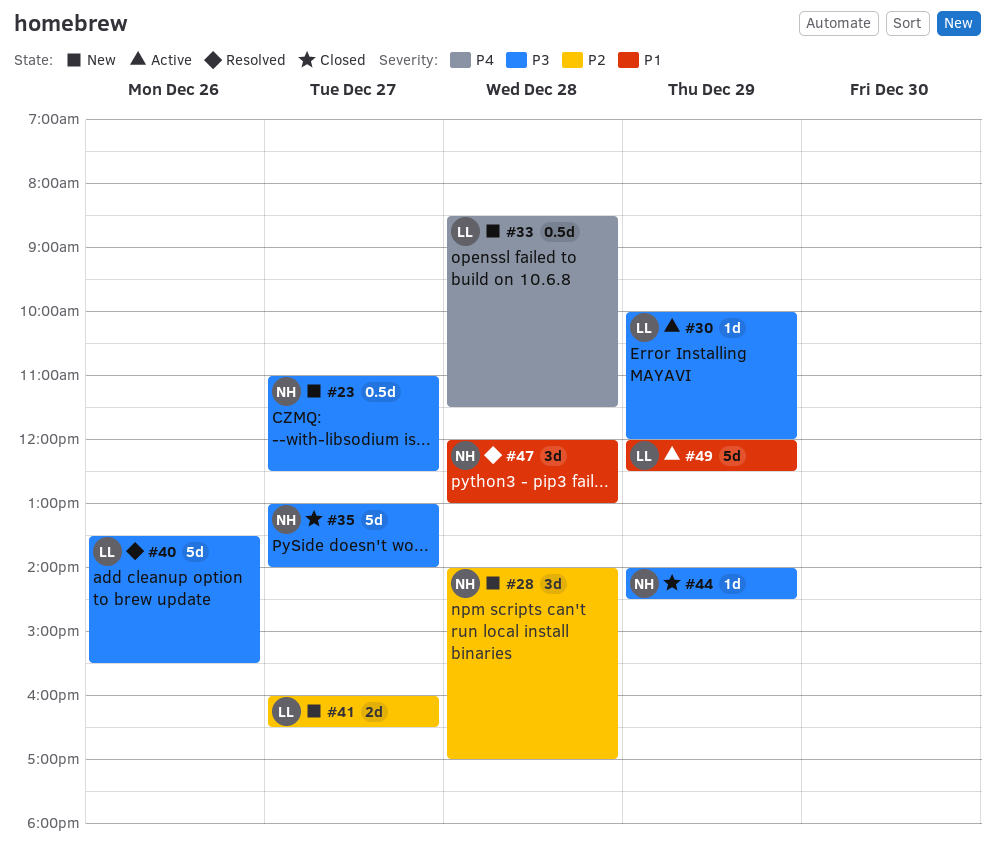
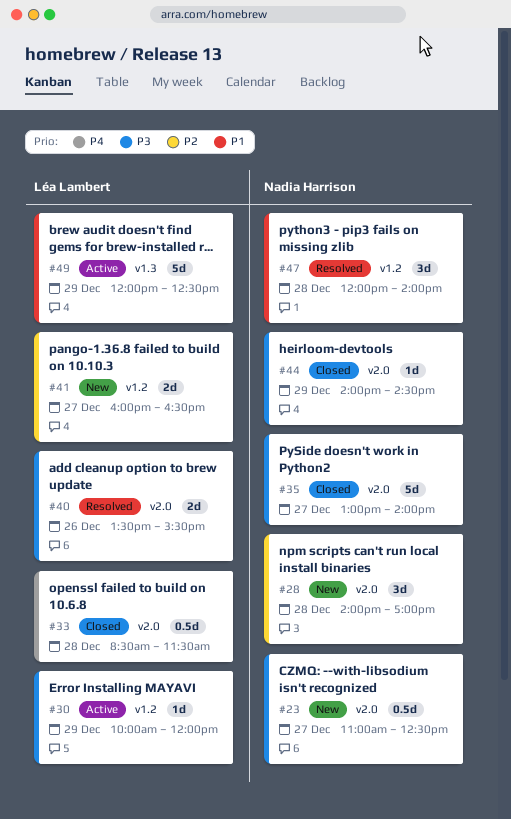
#33, status: New -> Closed
#40, estimate: 5d -> 2d
#47, ends: 13:00 -> 14:00

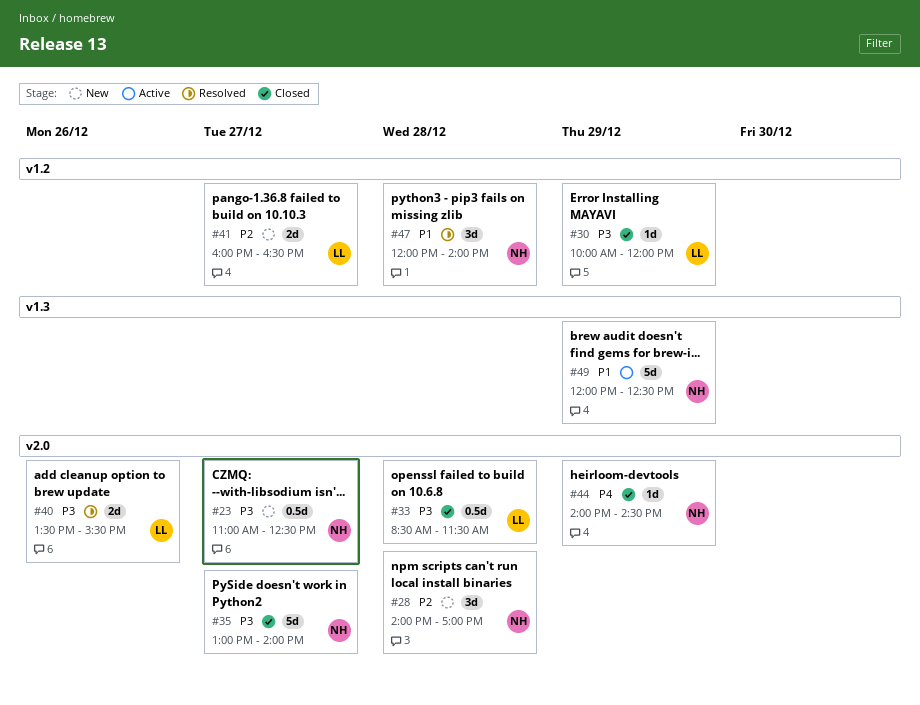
#30, status: Active -> Closed
#33, priority: P4 -> P3
#44, priority: P3 -> P4
#49, owner: Léa Lambert -> Nadia Harrison

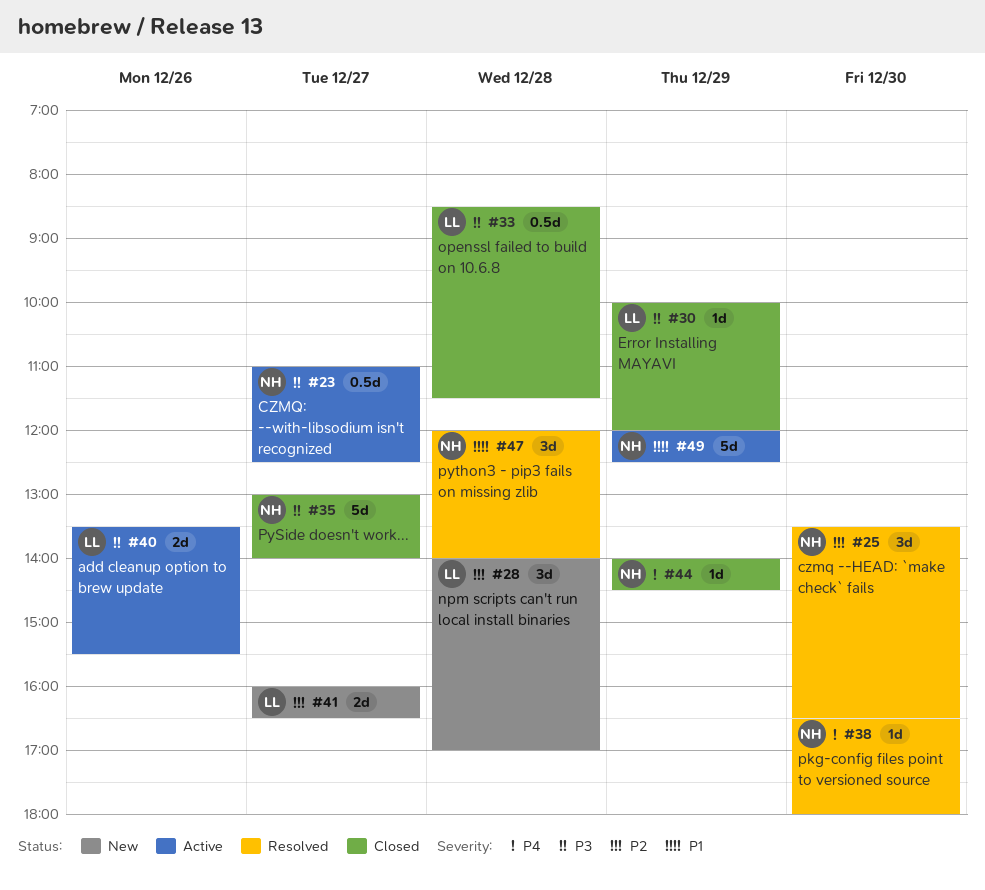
#23, status: New -> Active
#25: none -> present
#28, owner: NH -> LL
#38: none -> present
#40, status: Resolved -> Active

